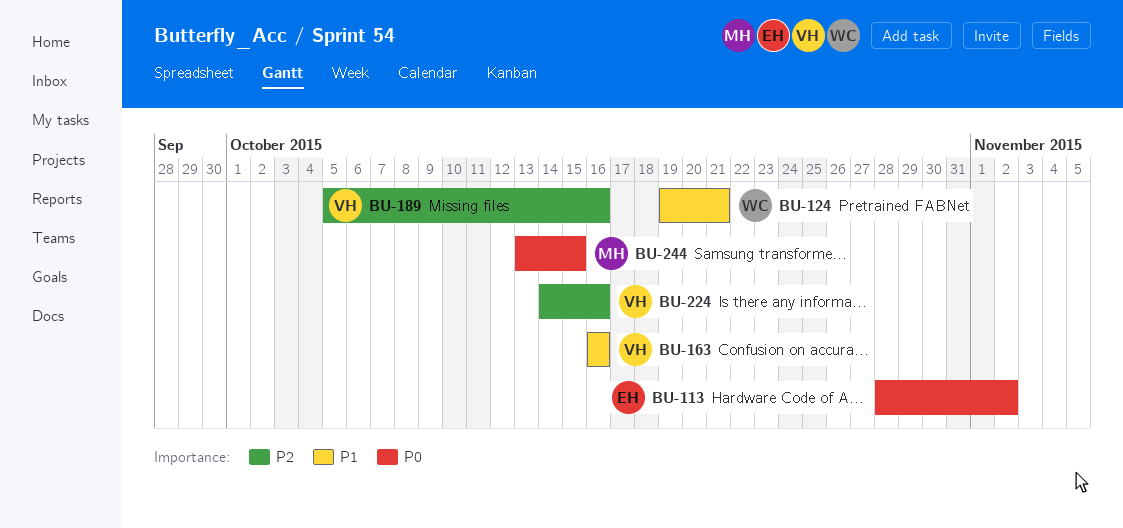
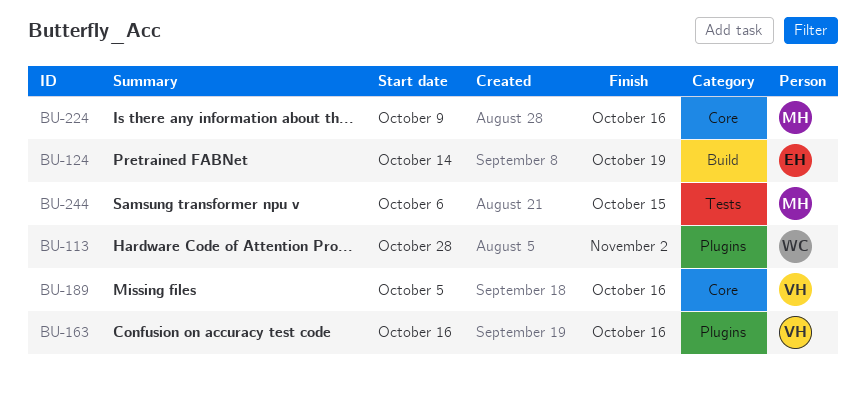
BU-113, owner: EH -> WC
BU-124, owner: WC -> EH
BU-124, start: Oct 19 -> Oct 14
BU-124, due: Oct 21 -> Oct 19
BU-224, owner: VH -> MH
BU-224, start: Oct 14 -> Oct 9
BU-244, start: Oct 13 -> Oct 6

